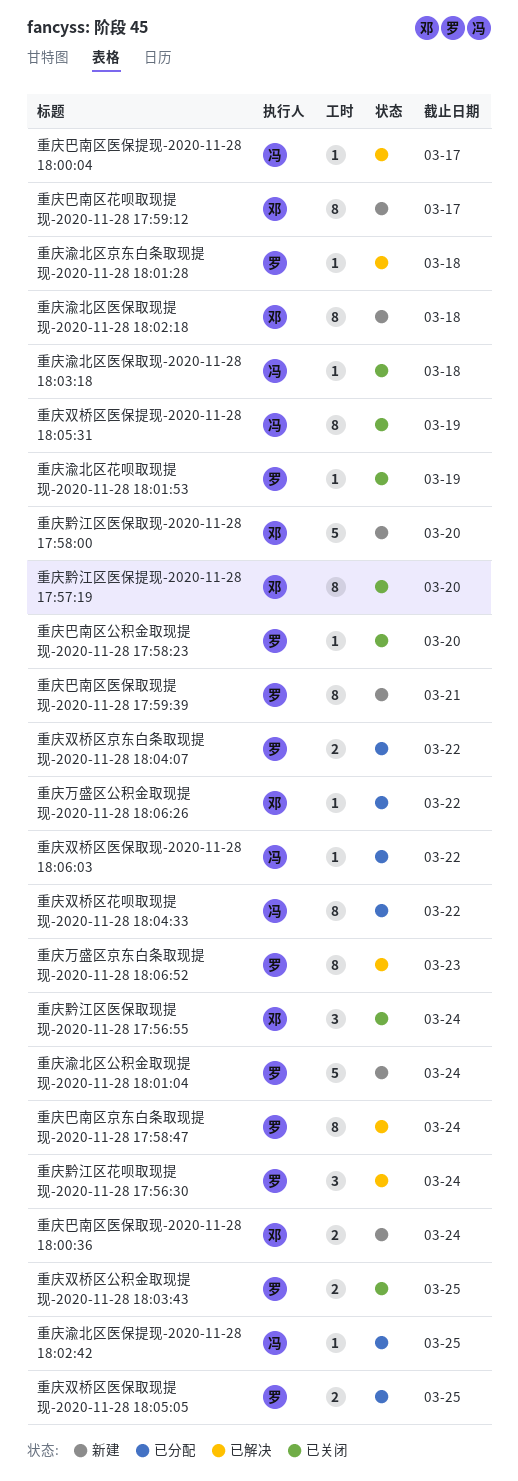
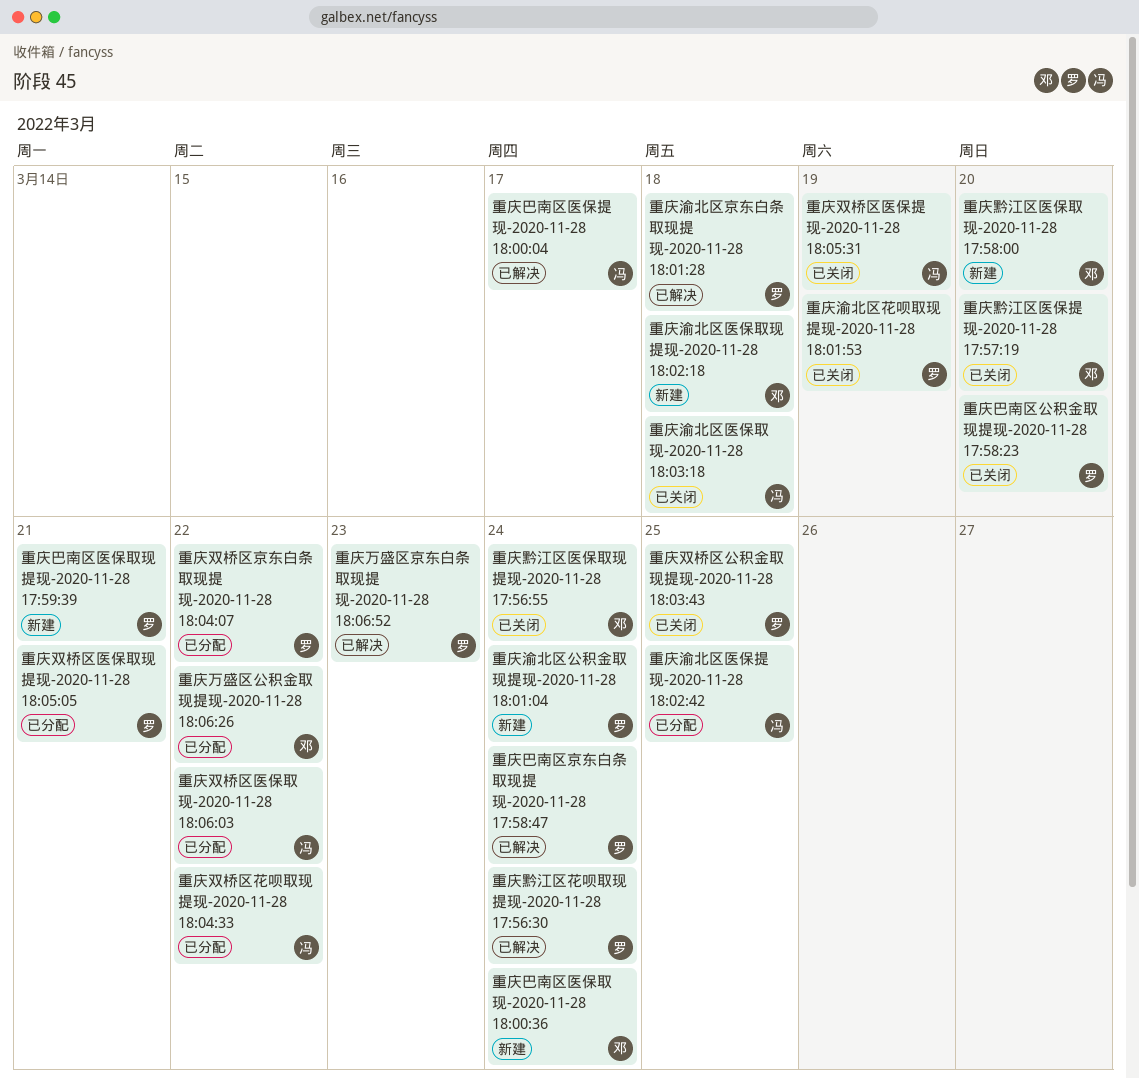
重庆双桥区医保取现提现-2020-11-28 18:05:05, due: Mar 25 -> Mar 21
重庆巴南区花呗取现提现-2020-11-28 17:59:12: present -> none

